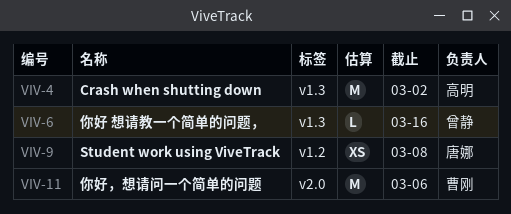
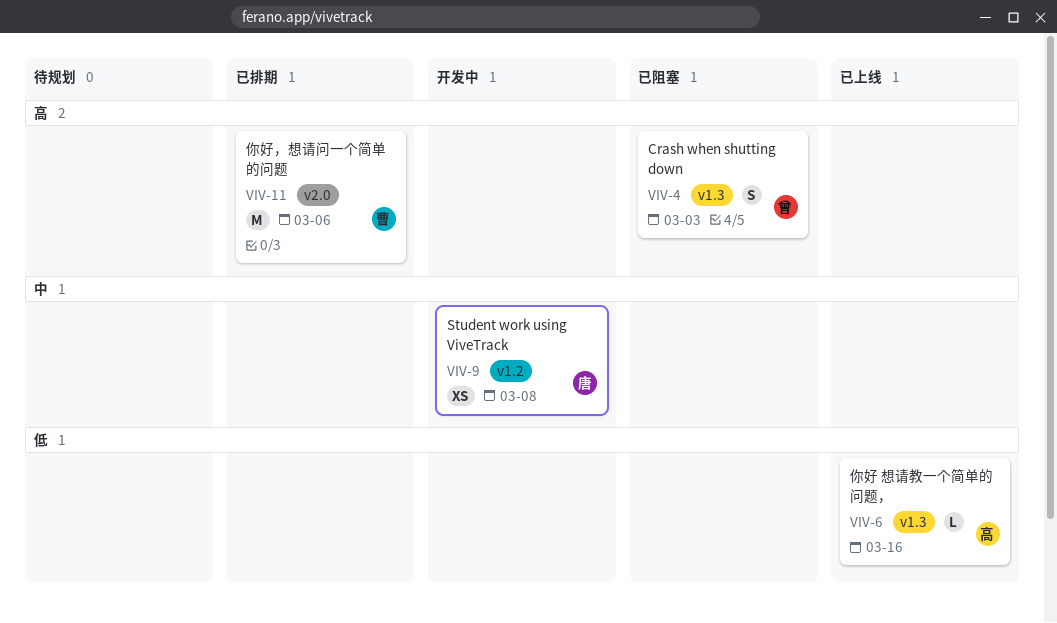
VIV-4, owner: 高明 -> 曾静
VIV-4, estimate: M -> S
VIV-4, due: Mar 2 -> Mar 3
VIV-6, owner: 曾静 -> 高明

